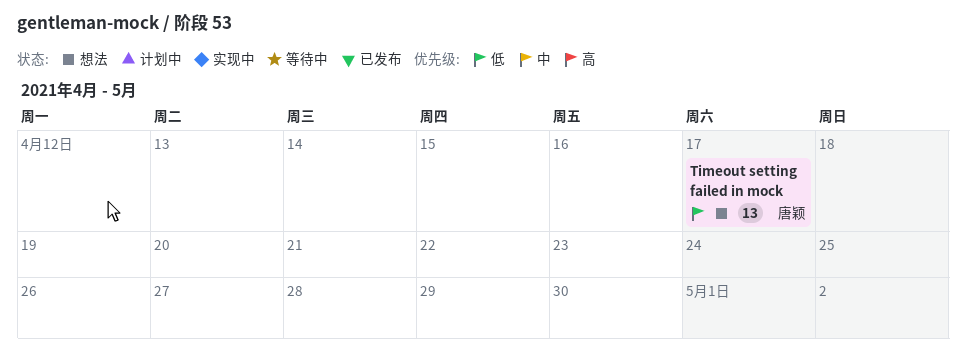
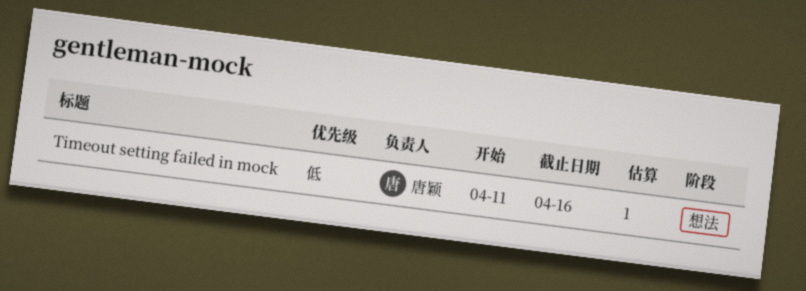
Timeout setting failed in mock, estimate: 13 -> 1
Timeout setting failed in mock, due: Apr 17 -> Apr 16

